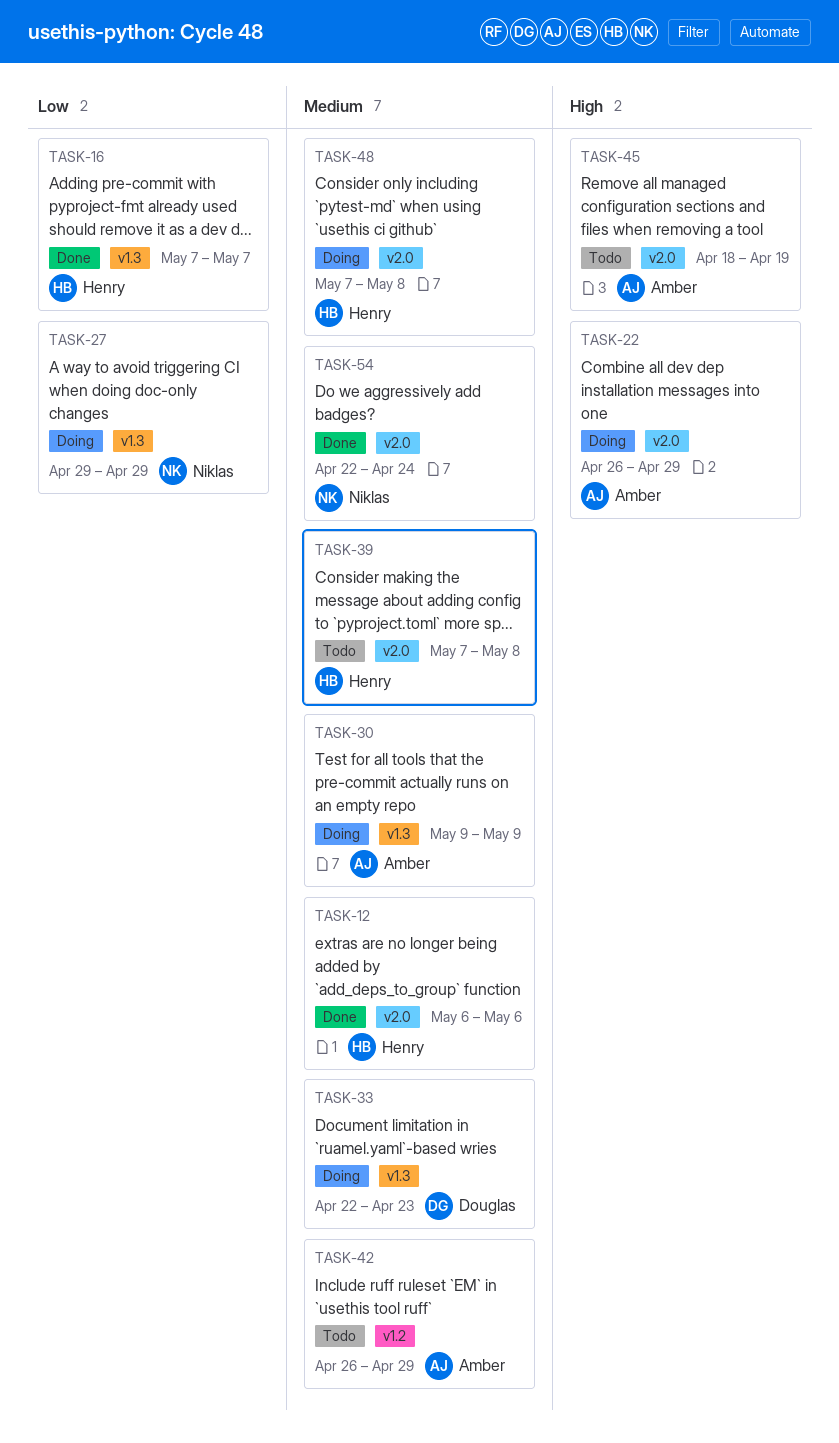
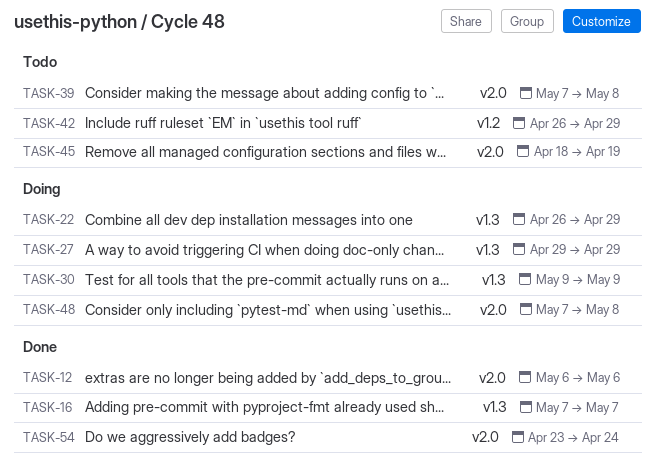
TASK-22, label: v2.0 -> v1.3
TASK-33: present -> none
TASK-54, start: Apr 22 -> Apr 23

